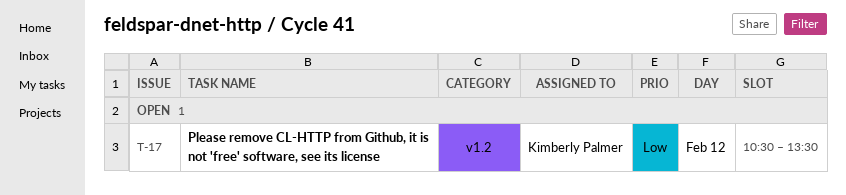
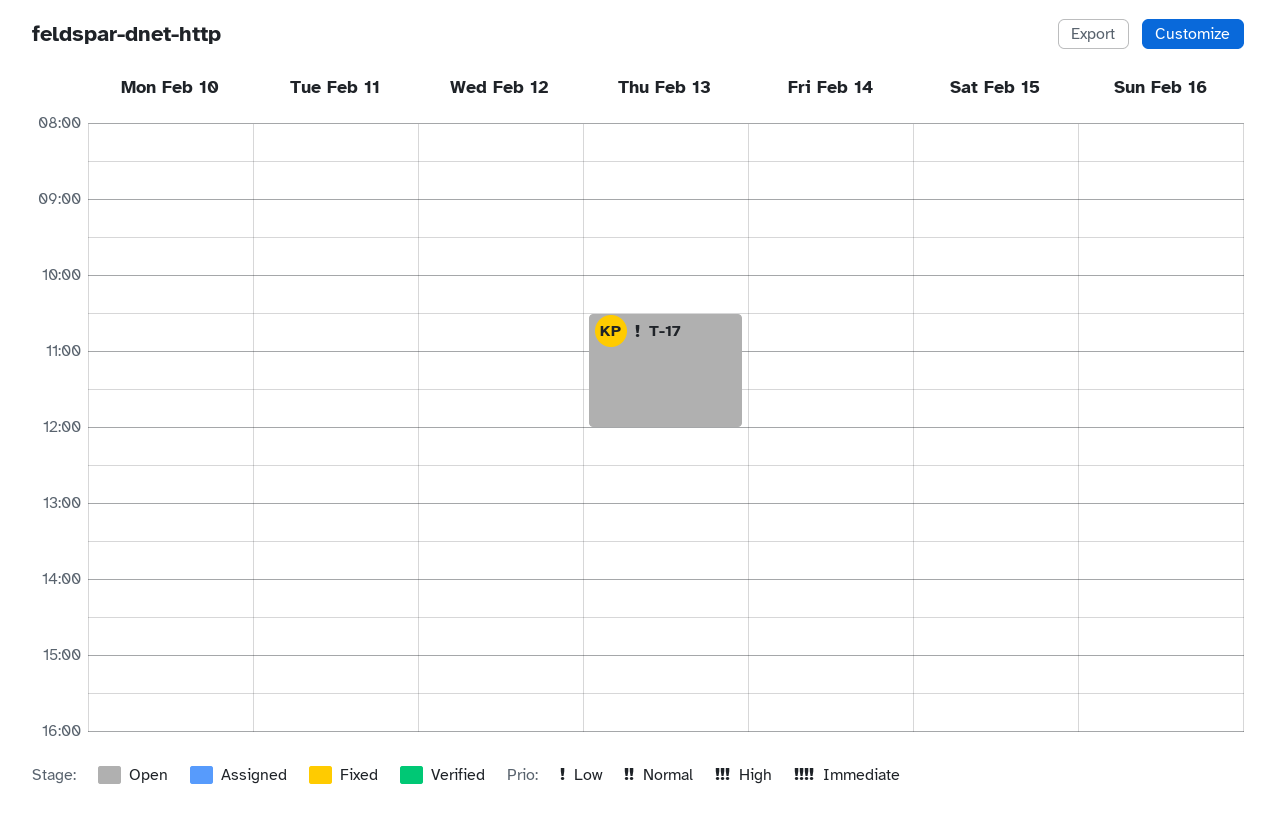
T-17, day: Feb 12 -> Feb 13
T-17, ends: 13:30 -> 12:00

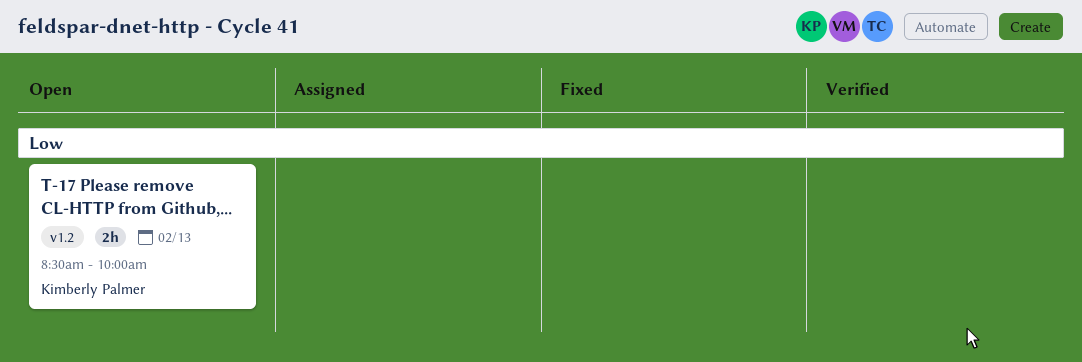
T-17, begins: 10:30 -> 08:30
T-17, ends: 12:00 -> 10:00

